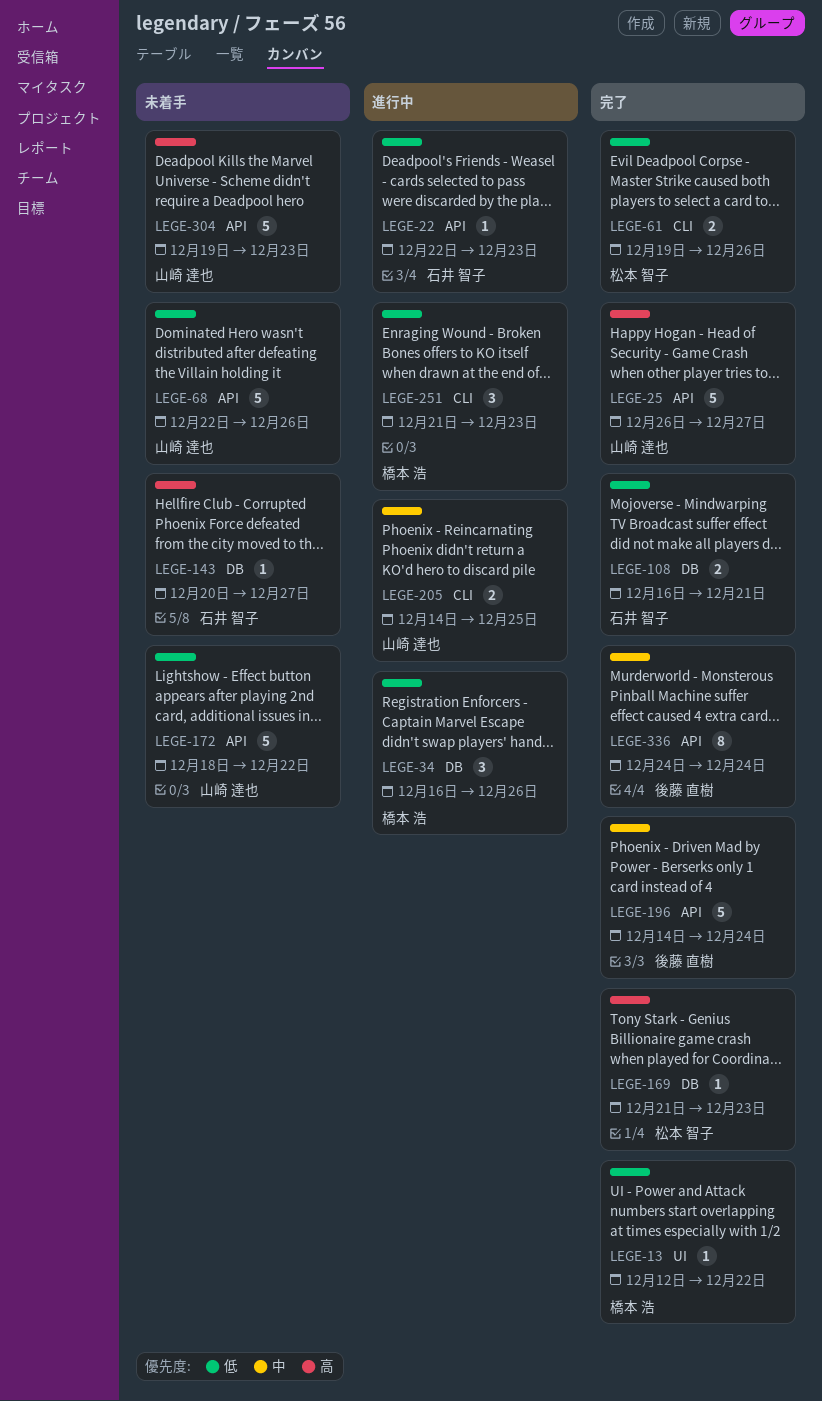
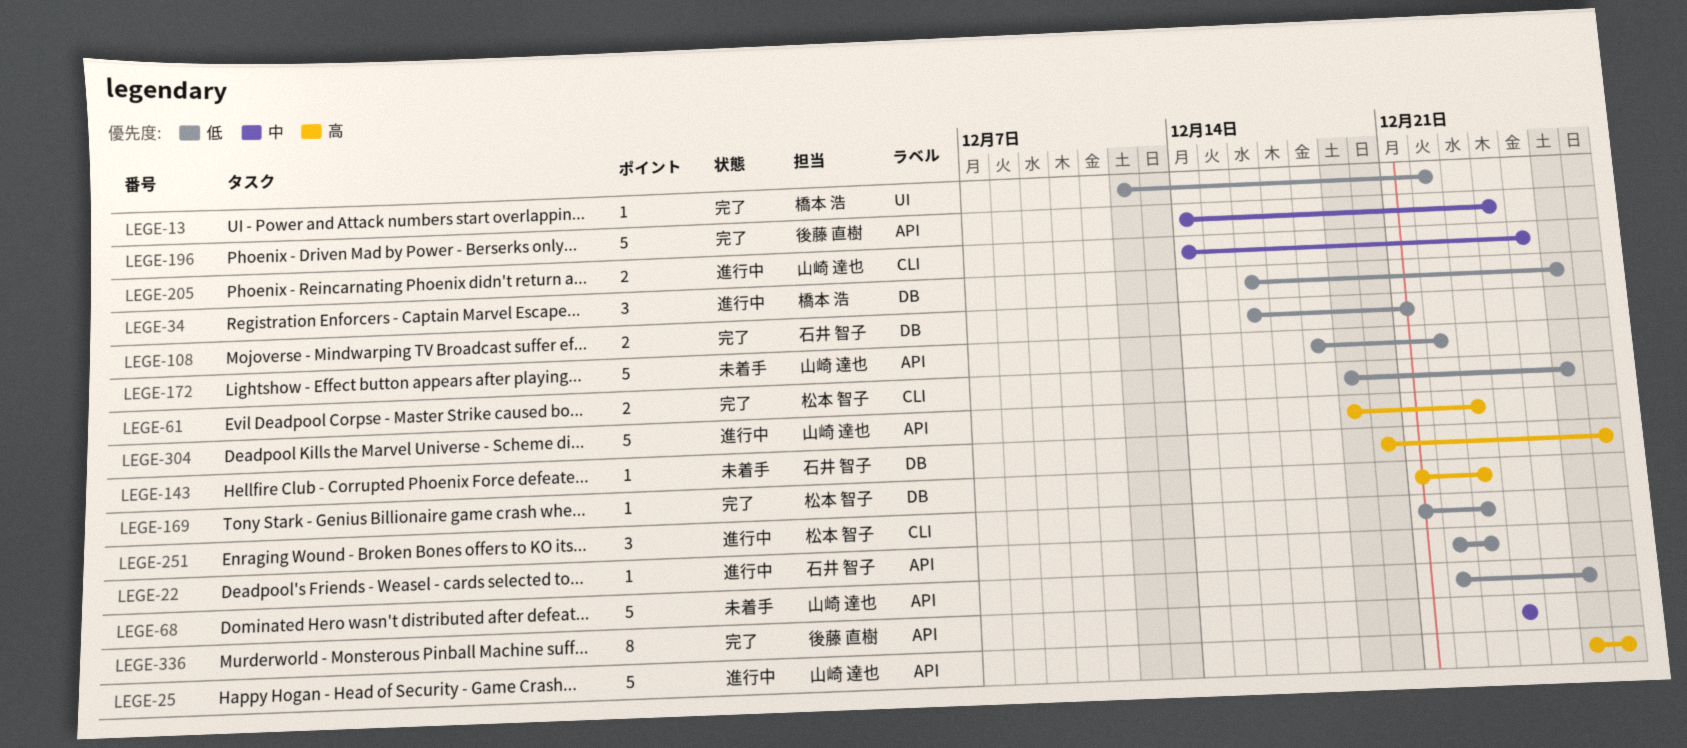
LEGE-25, status: 完了 -> 進行中
LEGE-251, owner: 橋本 浩 -> 松本 智子
LEGE-304, status: 未着手 -> 進行中

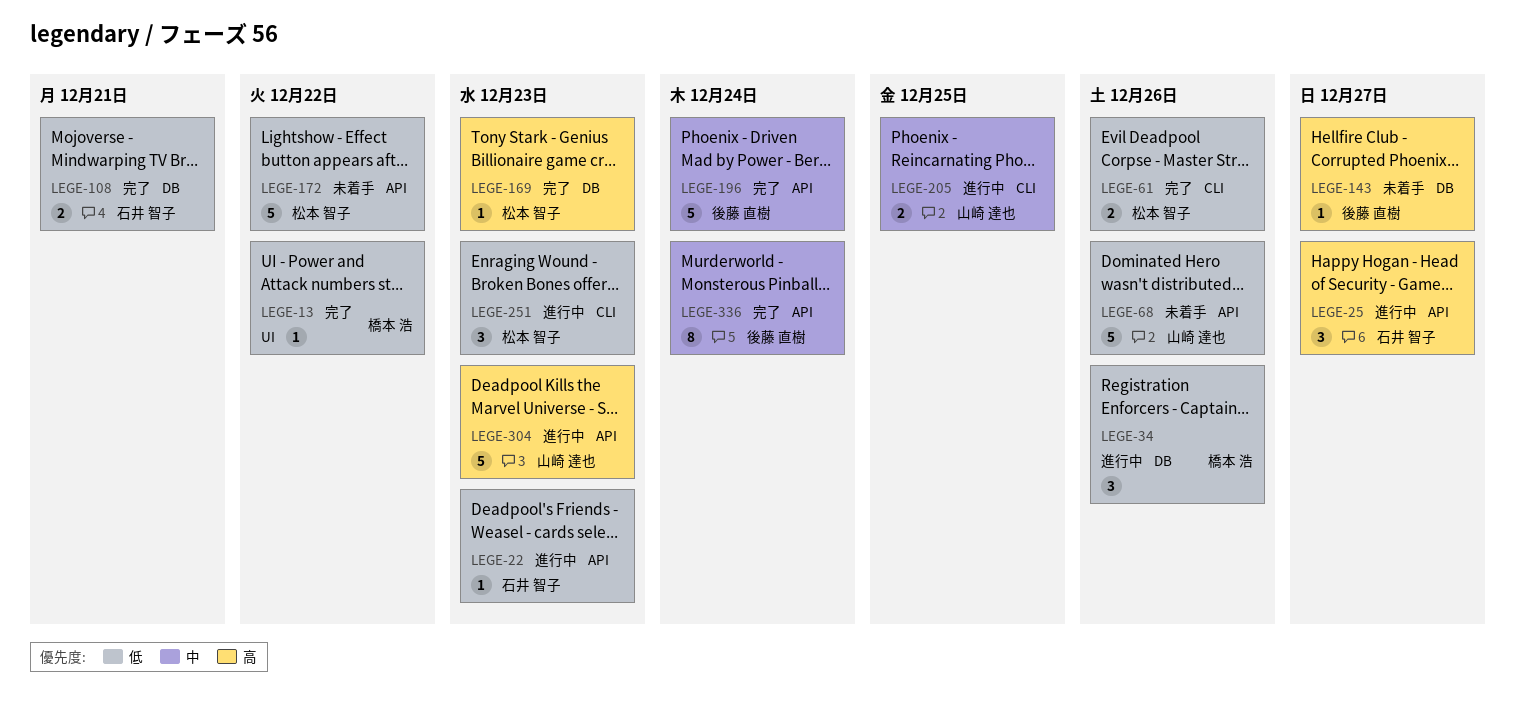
LEGE-25, owner: 山崎 達也 -> 石井 智子
LEGE-25, estimate: 5 -> 3
LEGE-143, owner: 石井 智子 -> 後藤 直樹
LEGE-172, owner: 山崎 達也 -> 松本 智子

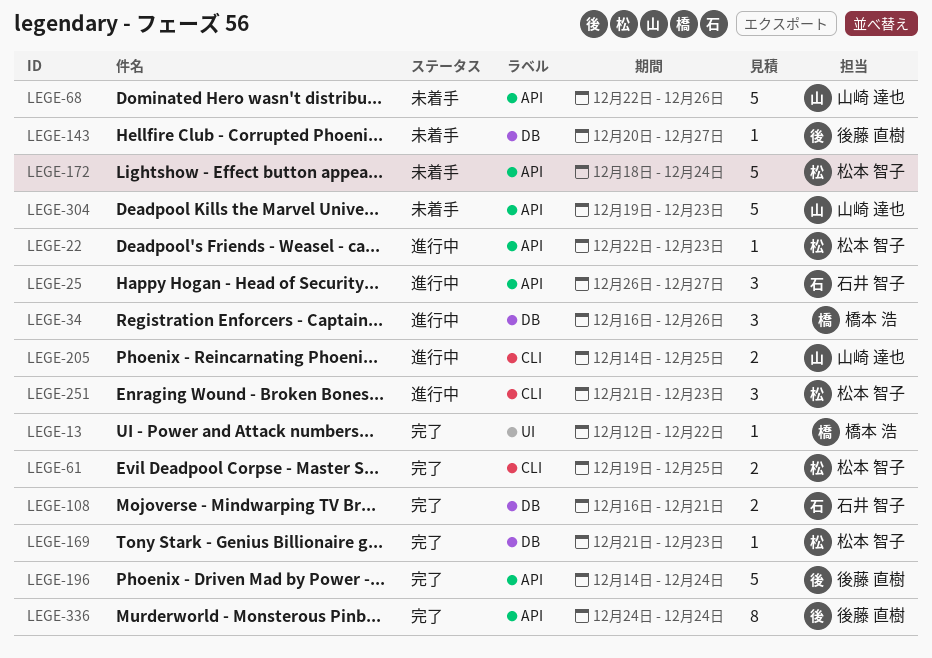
LEGE-22, owner: 石井 智子 -> 松本 智子
LEGE-61, due: Dec 26 -> Dec 25
LEGE-172, due: Dec 22 -> Dec 24
LEGE-304, status: 進行中 -> 未着手

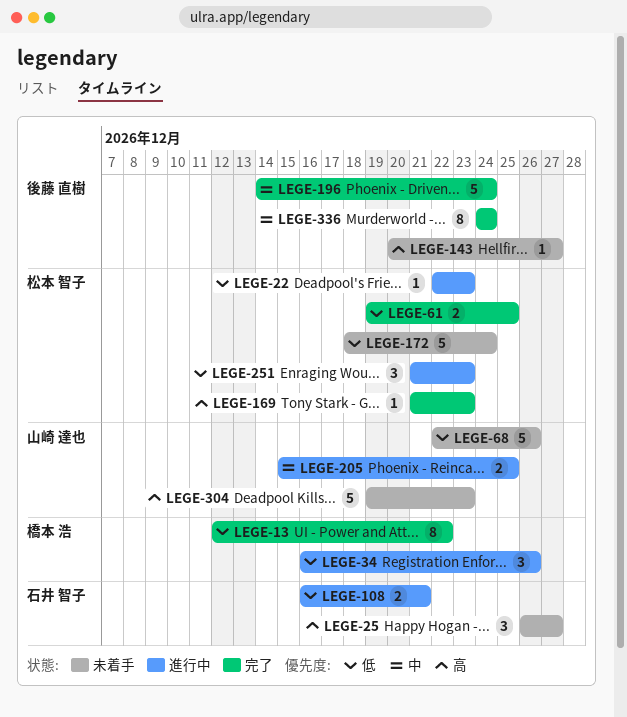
LEGE-13, estimate: 1 -> 8
LEGE-25, status: 進行中 -> 未着手
LEGE-108, status: 完了 -> 進行中
LEGE-205, start: Dec 14 -> Dec 15

